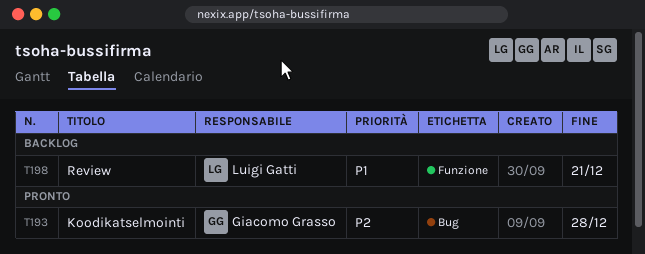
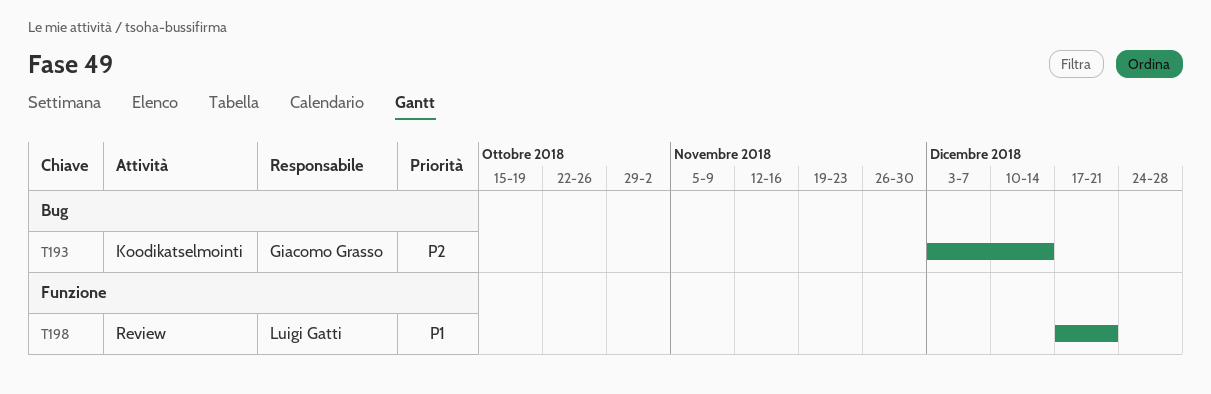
T193, due: Dec 28 -> Dec 14

